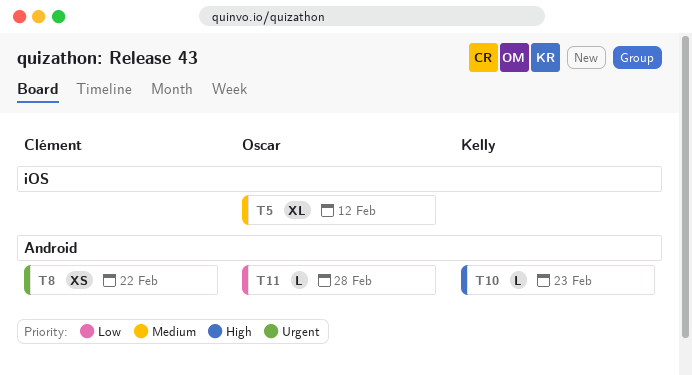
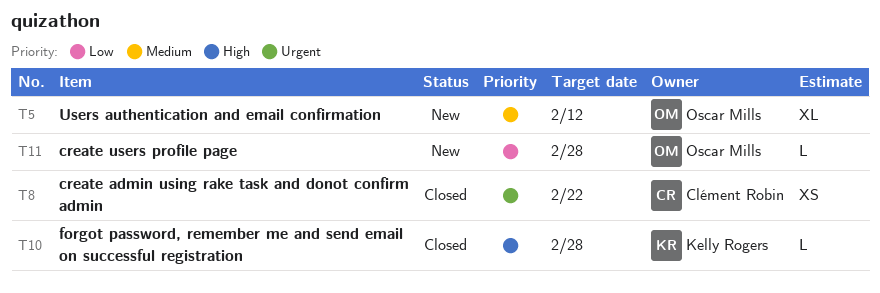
T10, due: Feb 23 -> Feb 28

